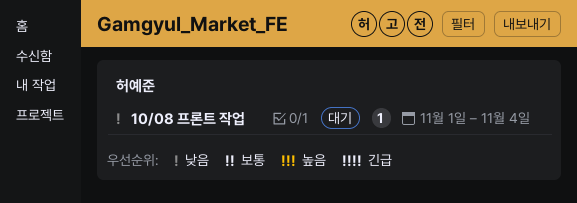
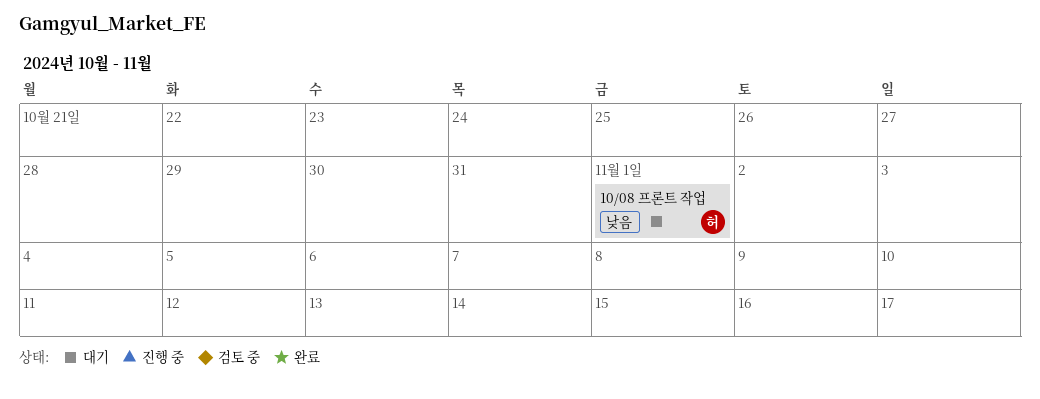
10/08 프론트 작업, due: Nov 4 -> Nov 1

